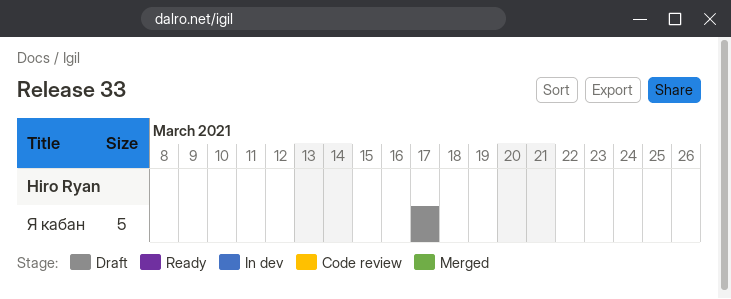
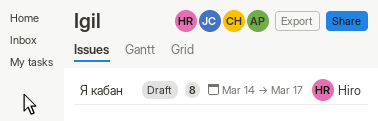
Я кабан, estimate: 5 -> 8
Я кабан, start: Mar 17 -> Mar 14

